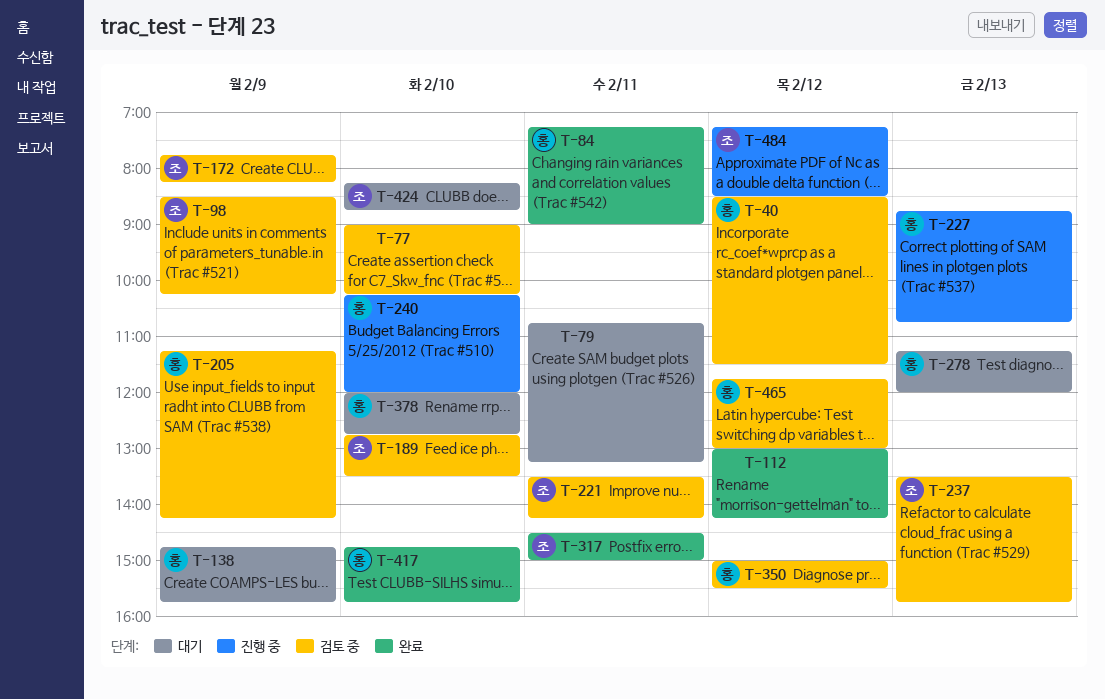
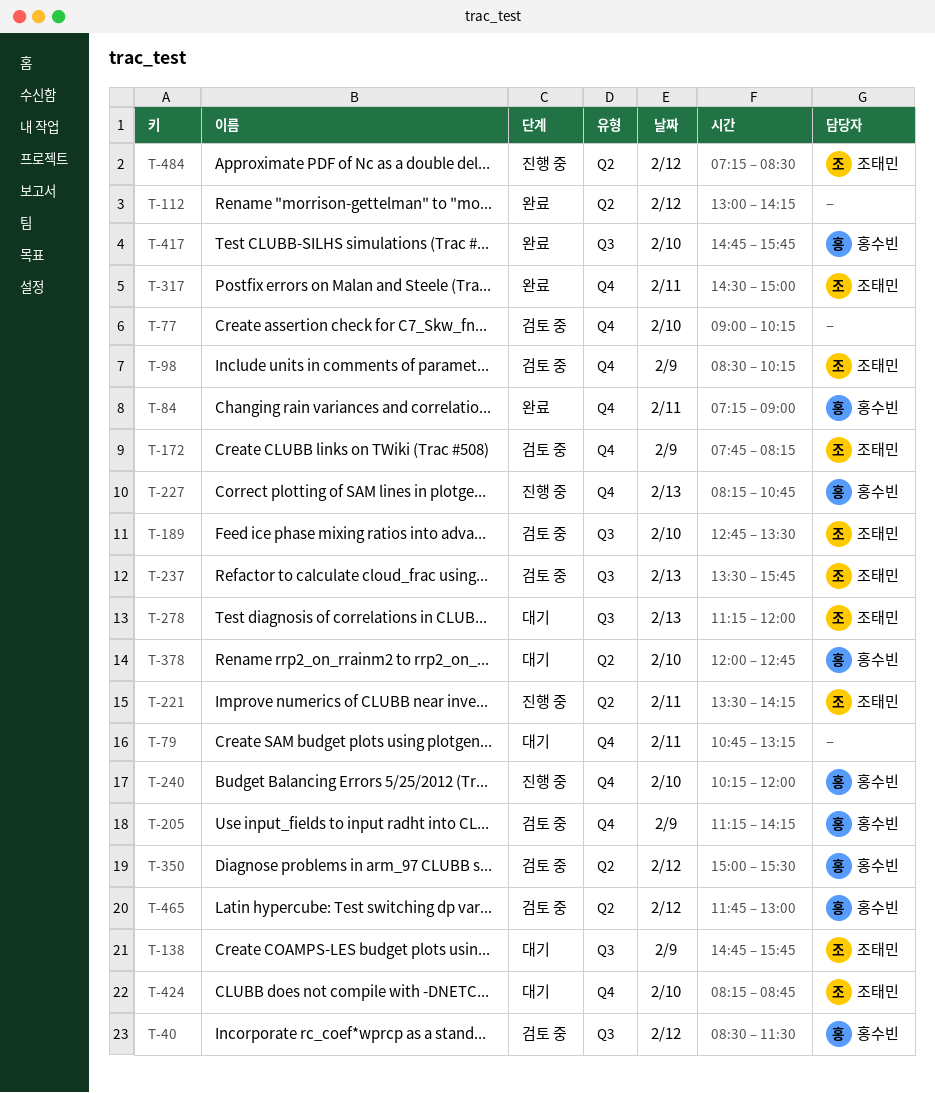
T-138, owner: 홍수빈 -> 조태민
T-221, status: 검토 중 -> 진행 중
T-227, begins: 08:45 -> 08:15
T-278, owner: 홍수빈 -> 조태민

